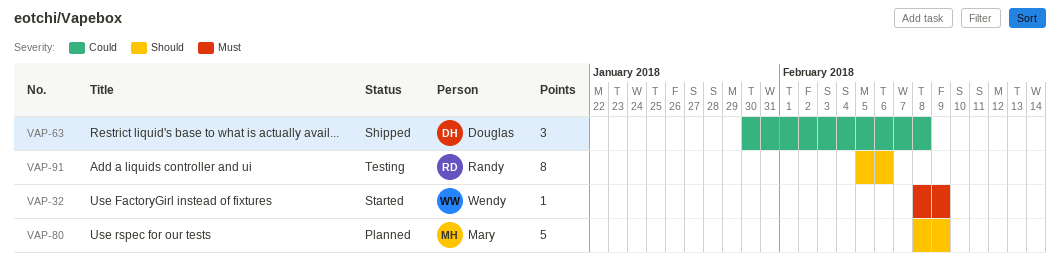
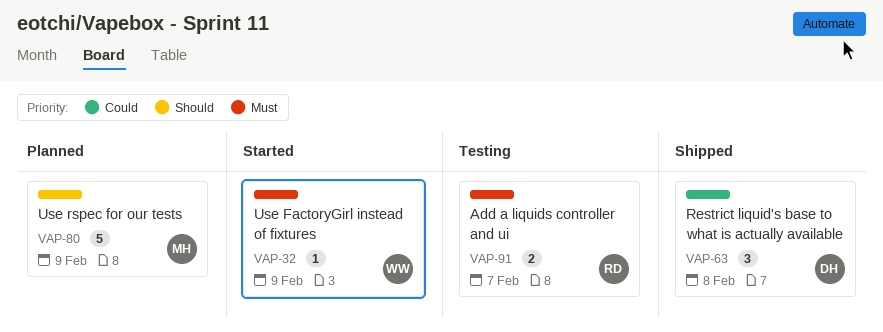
VAP-91, priority: Should -> Must
VAP-91, estimate: 8 -> 2
VAP-91, due: Feb 6 -> Feb 7

